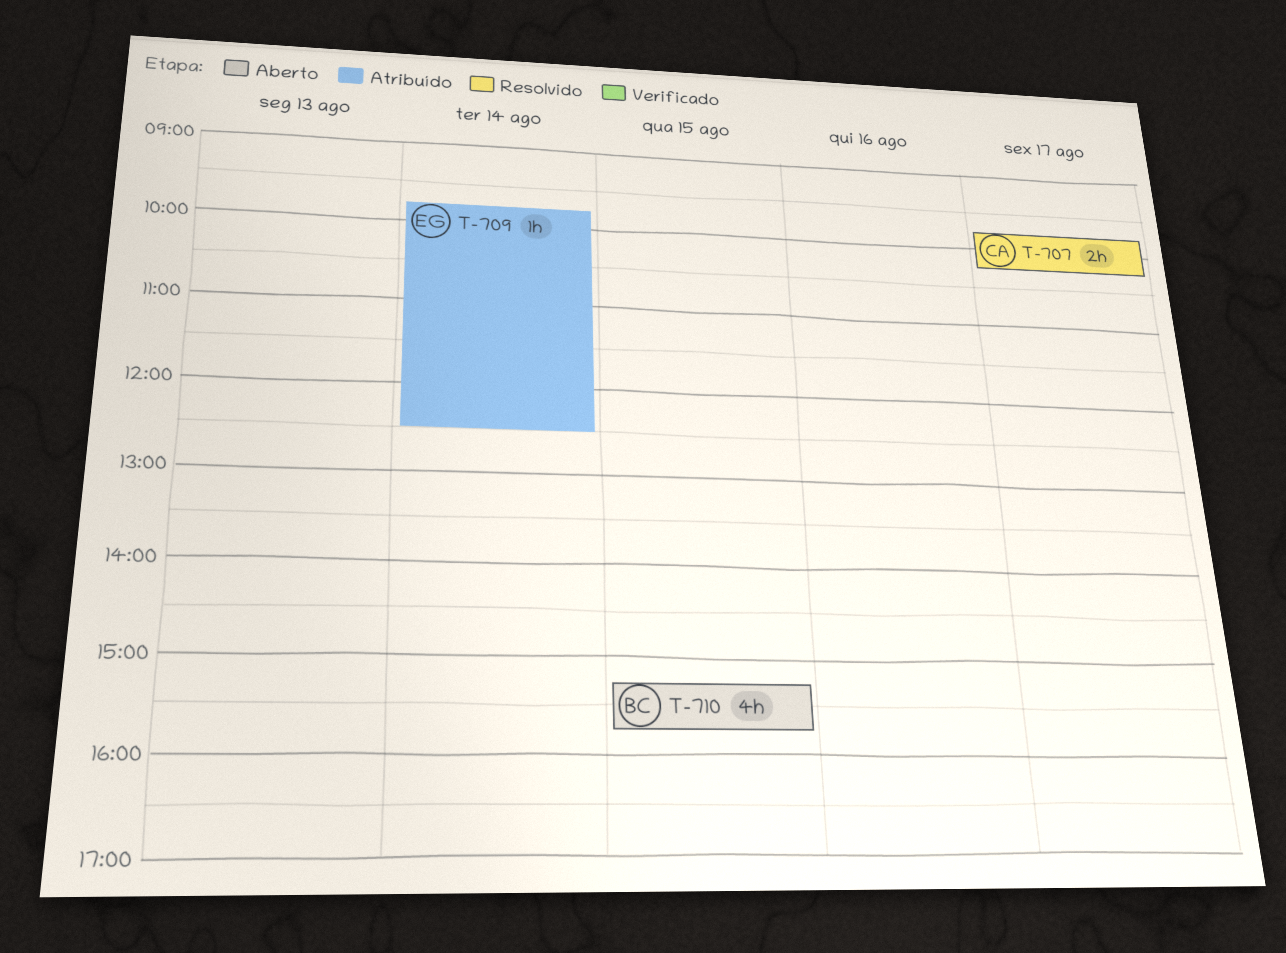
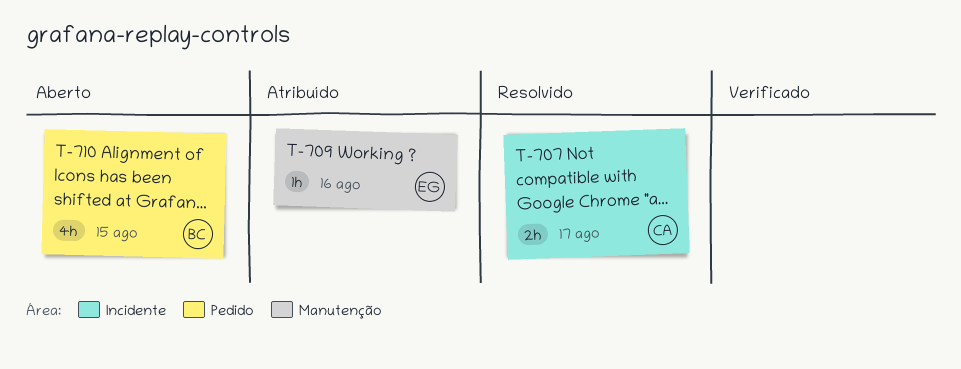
T-709, day: Aug 14 -> Aug 16

